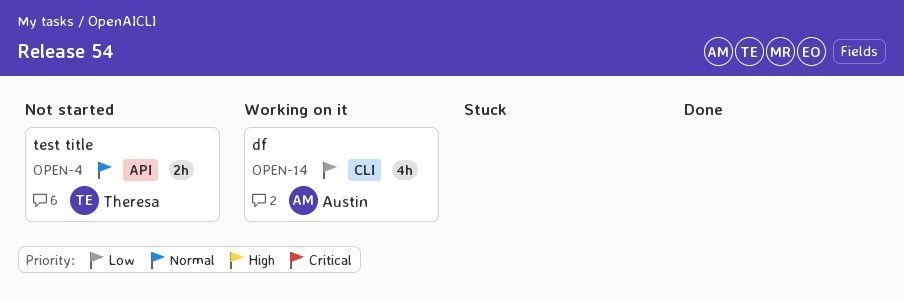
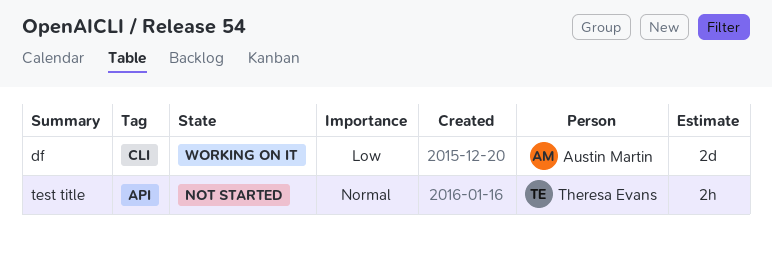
df, estimate: 4h -> 2d

